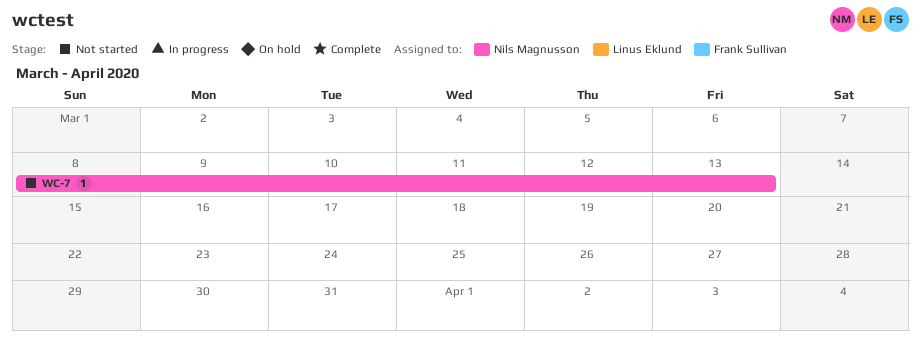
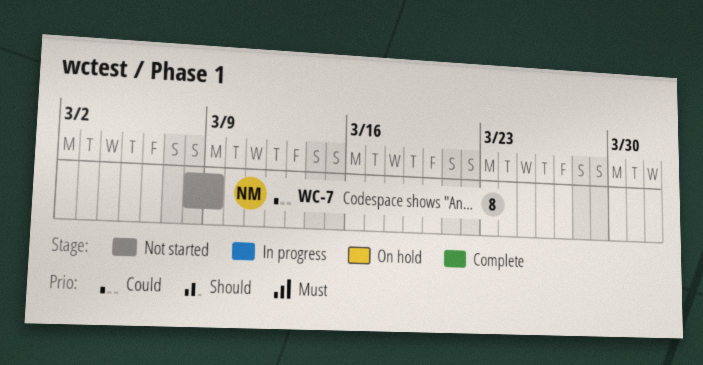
WC-7, estimate: 1 -> 8
WC-7, due: Mar 13 -> Mar 9

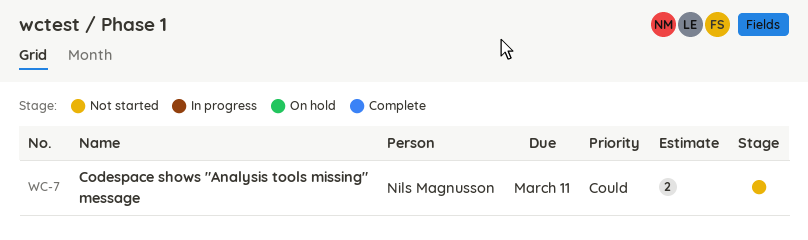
WC-7, estimate: 8 -> 2
WC-7, due: Mar 9 -> Mar 11

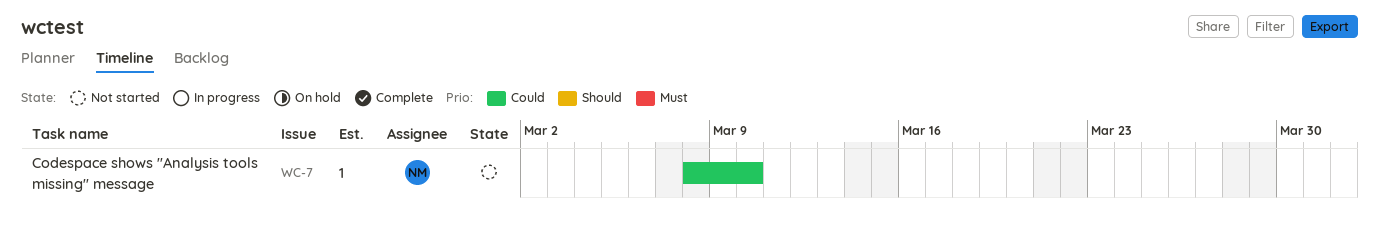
WC-7, estimate: 2 -> 1
WC-7, due: Mar 11 -> Mar 10

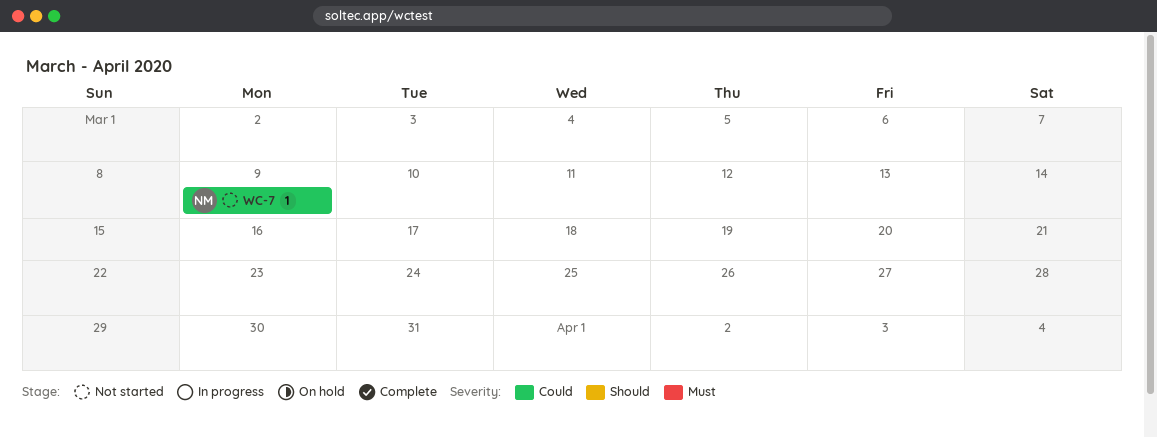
WC-7, start: Mar 8 -> Mar 9
WC-7, due: Mar 10 -> Mar 9

